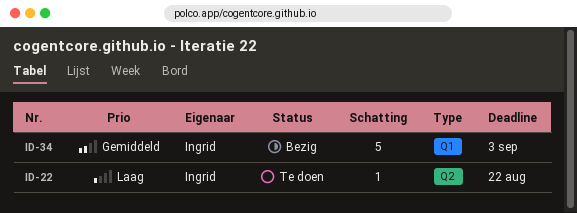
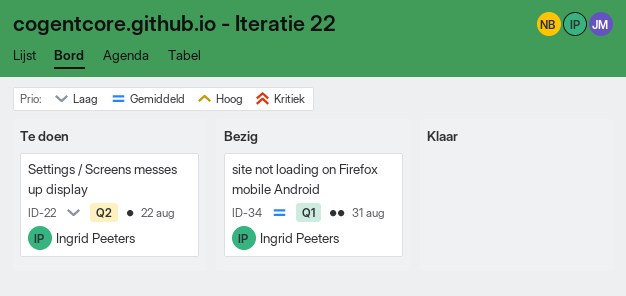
ID-34, estimate: 5 -> 2
ID-34, due: Sep 3 -> Aug 31

